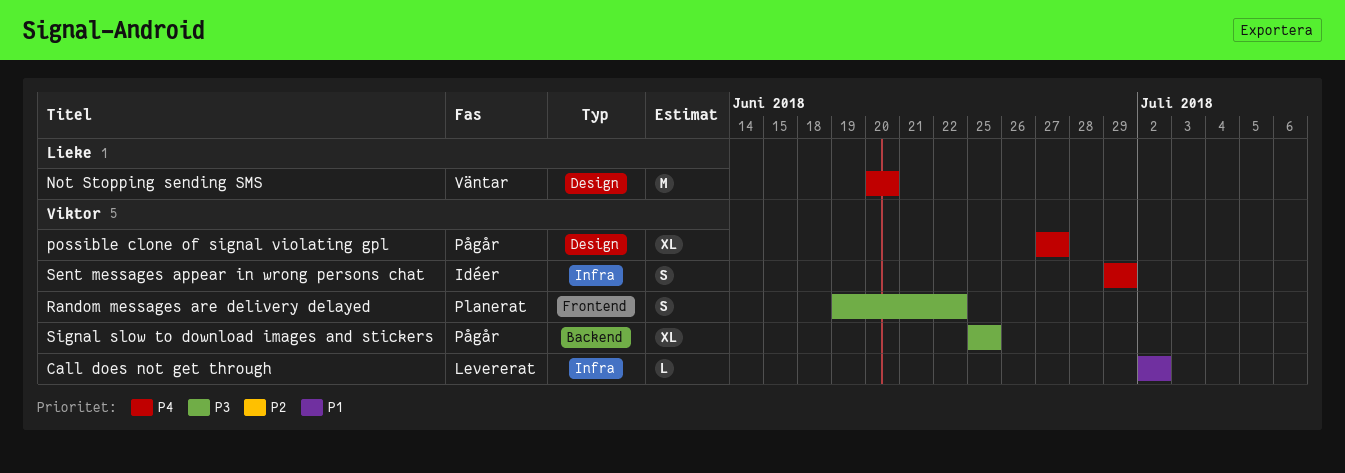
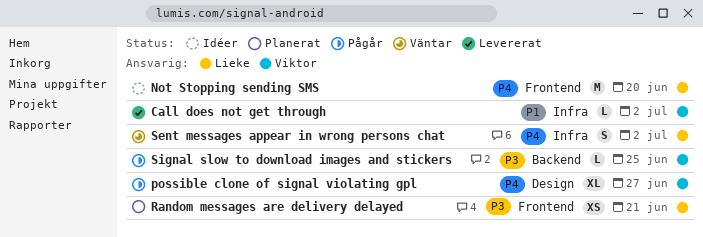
Not Stopping sending SMS, status: Väntar -> Idéer
Not Stopping sending SMS, label: Design -> Frontend
Random messages are delivery delayed, owner: Viktor -> Lieke
Random messages are delivery delayed, estimate: S -> XS
Random messages are delivery delayed, due: Jun 22 -> Jun 21
Sent messages appear in wrong persons chat, status: Idéer -> Väntar
Sent messages appear in wrong persons chat, owner: Viktor -> Lieke
Sent messages appear in wrong persons chat, due: Jun 29 -> Jul 2
Signal slow to download images and stickers, estimate: XL -> L

